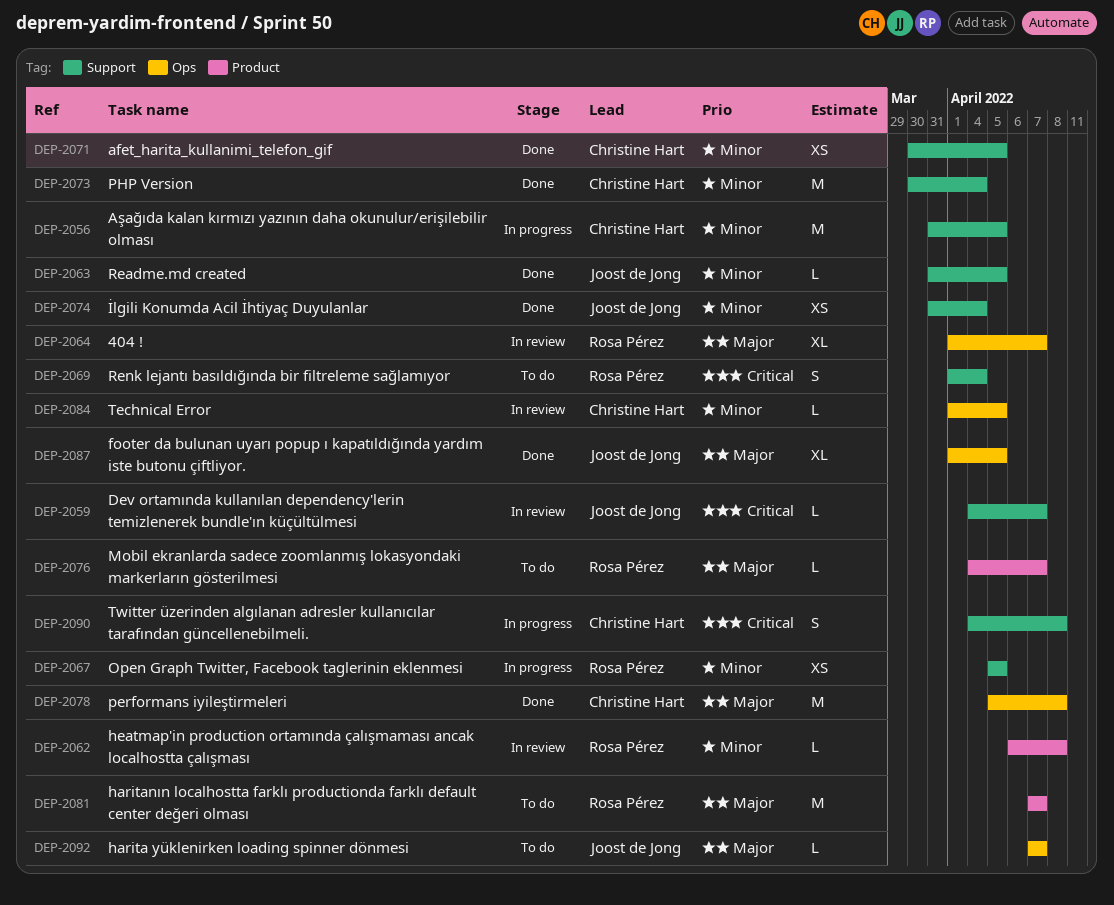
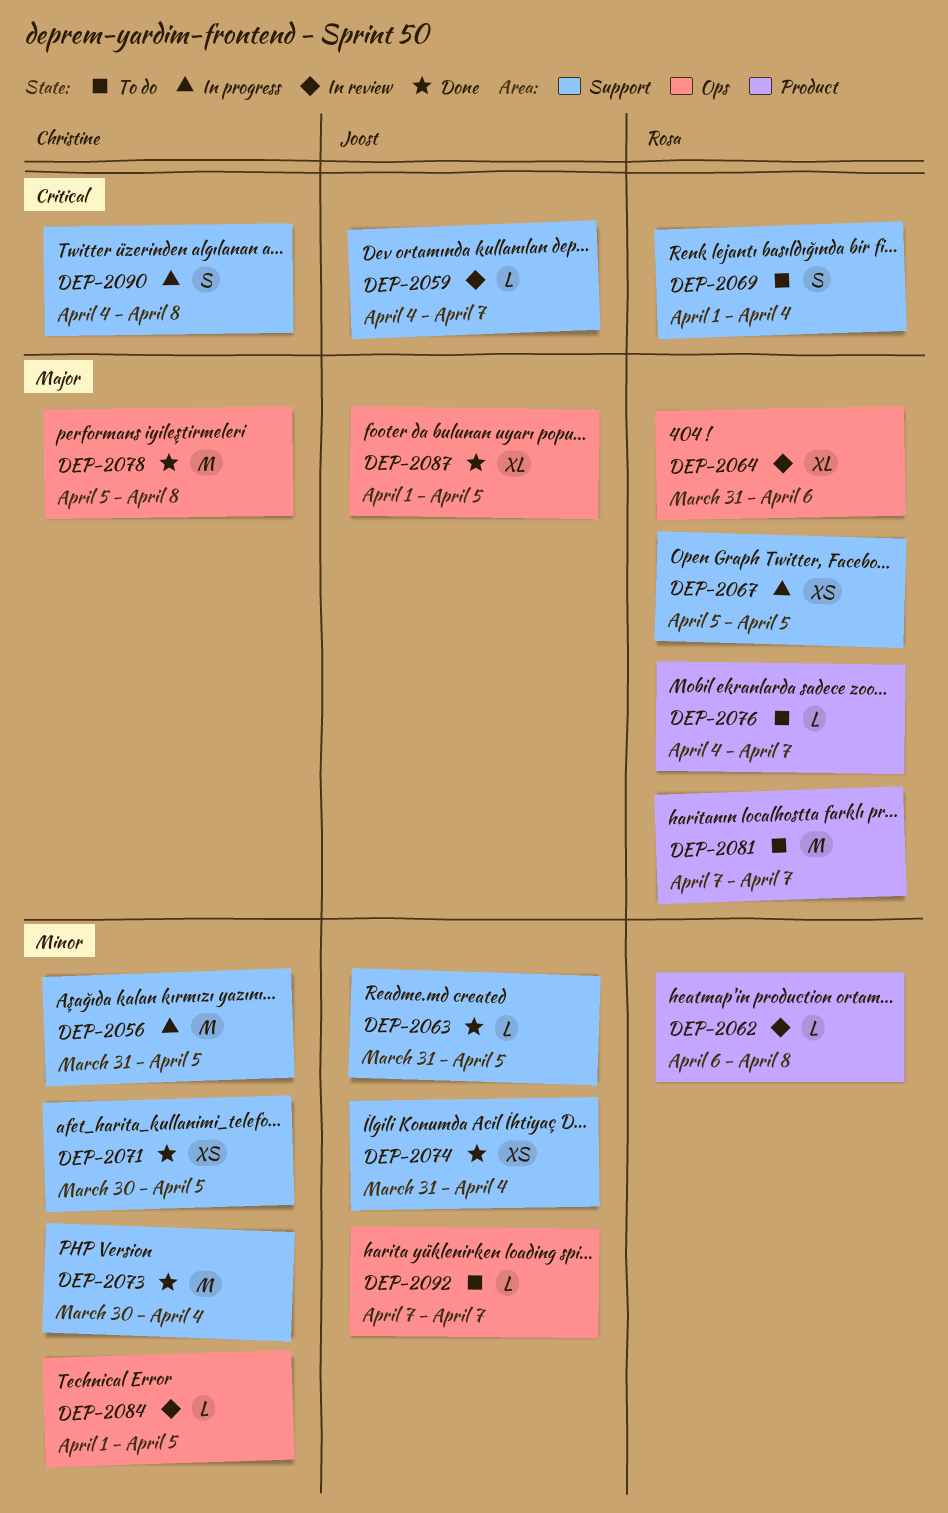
DEP-2064, start: Apr 1 -> Mar 31
DEP-2064, due: Apr 7 -> Apr 6
DEP-2067, priority: Minor -> Major
DEP-2092, priority: Major -> Minor

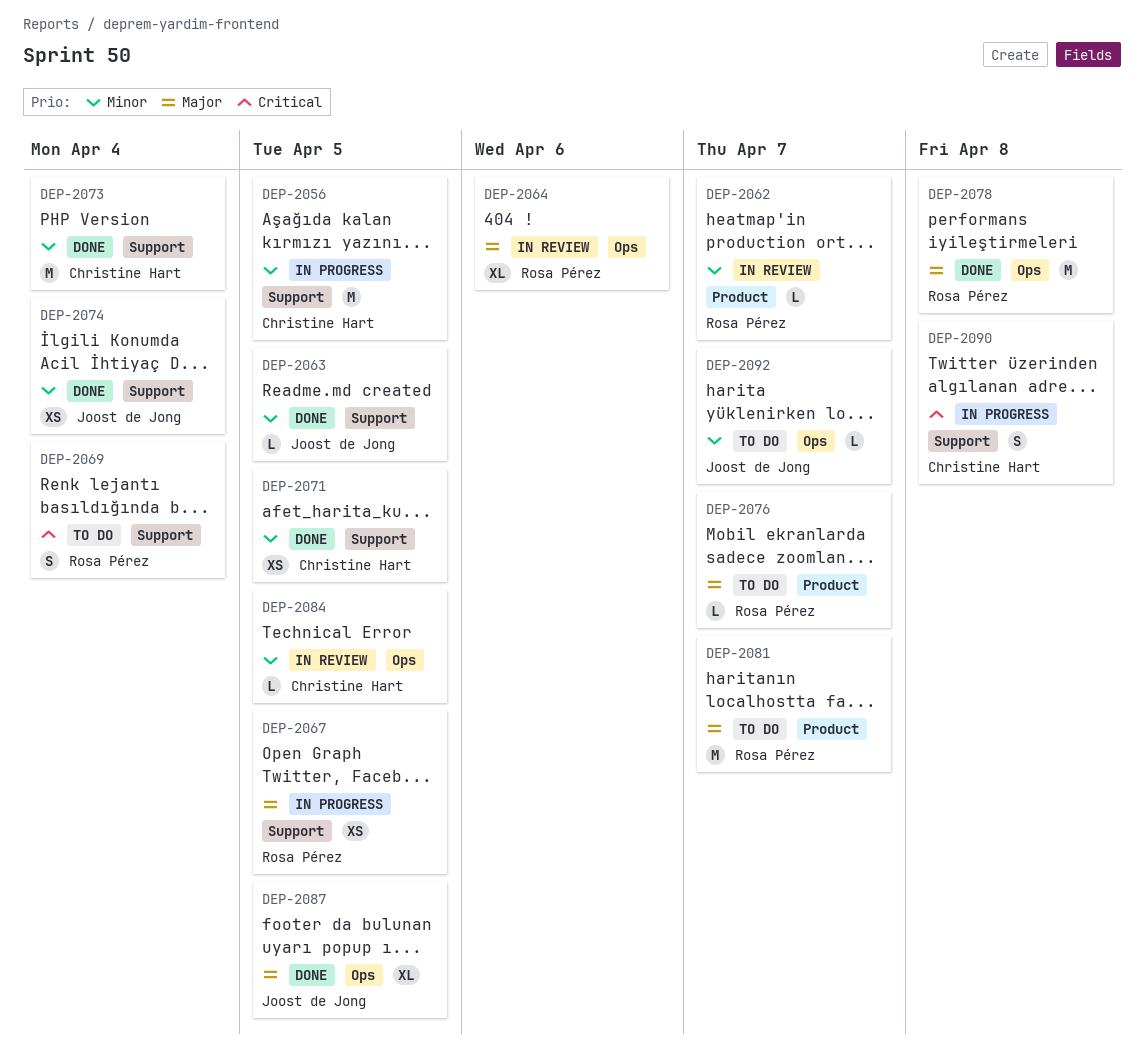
DEP-2059: present -> none
DEP-2062, due: Apr 8 -> Apr 7
DEP-2078, owner: Christine Hart -> Rosa Pérez

